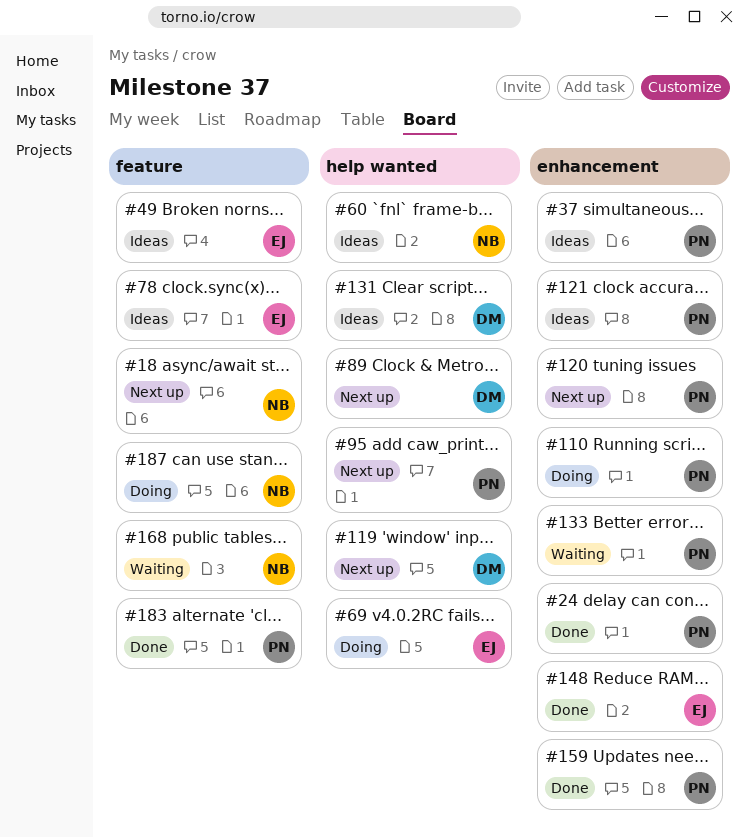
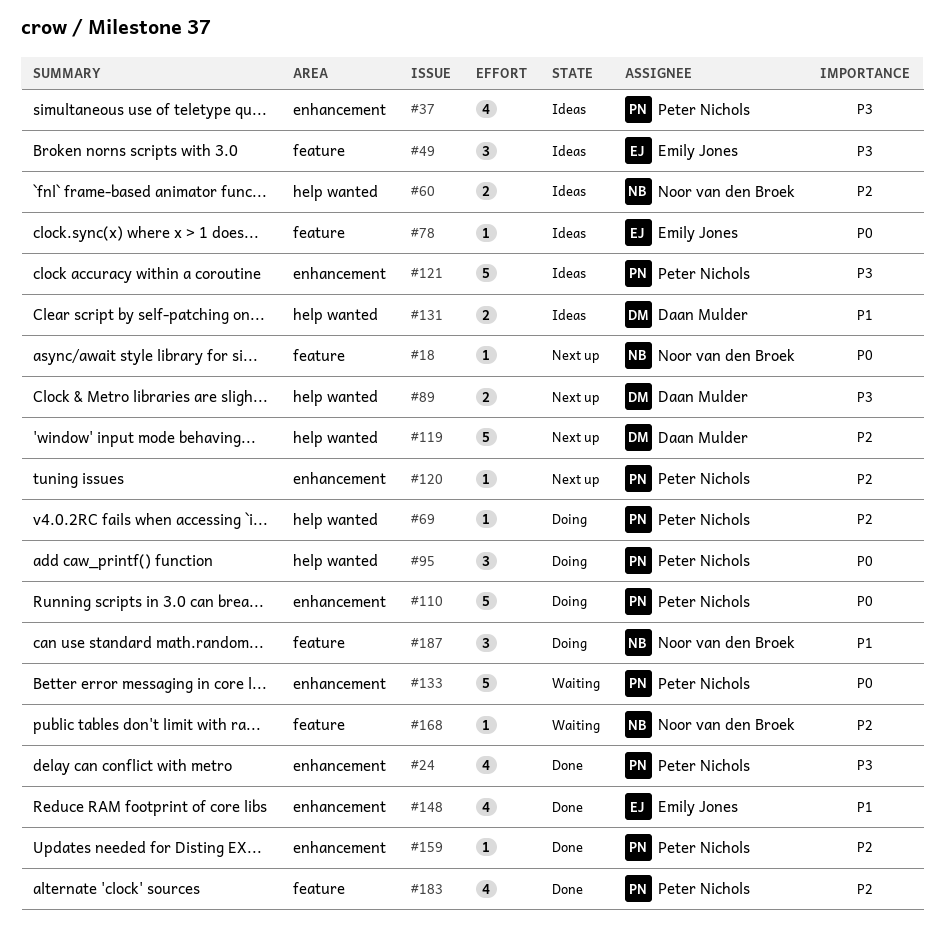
#69, owner: Emily Jones -> Peter Nichols
#95, status: Next up -> Doing

